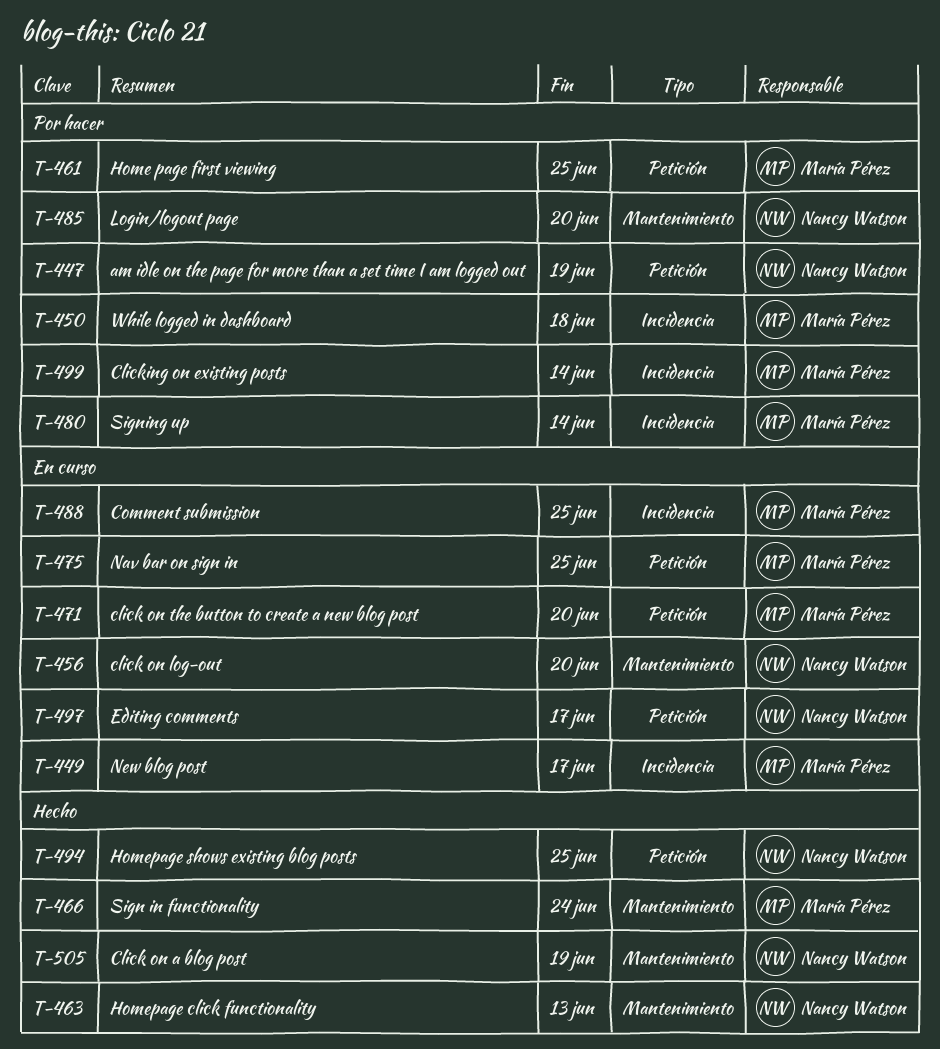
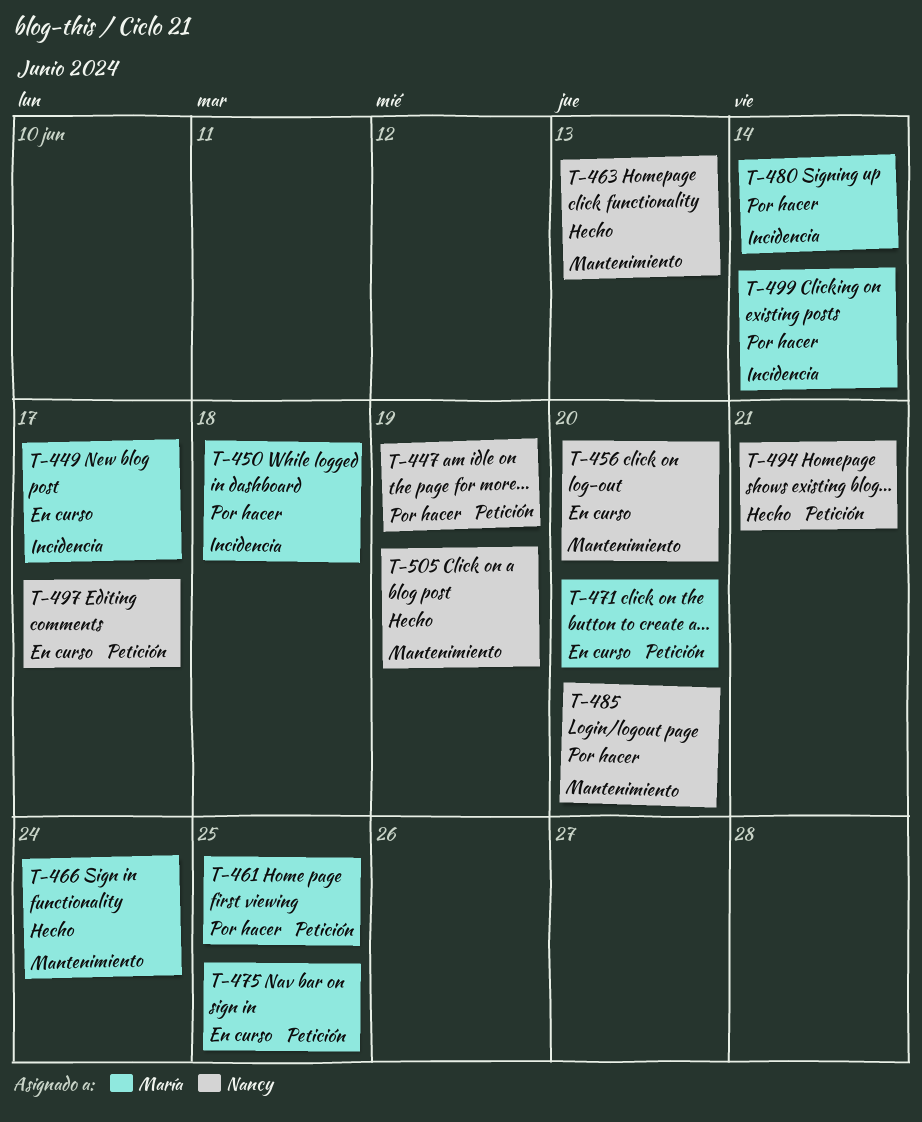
T-488: present -> none
T-494, due: Jun 25 -> Jun 21

